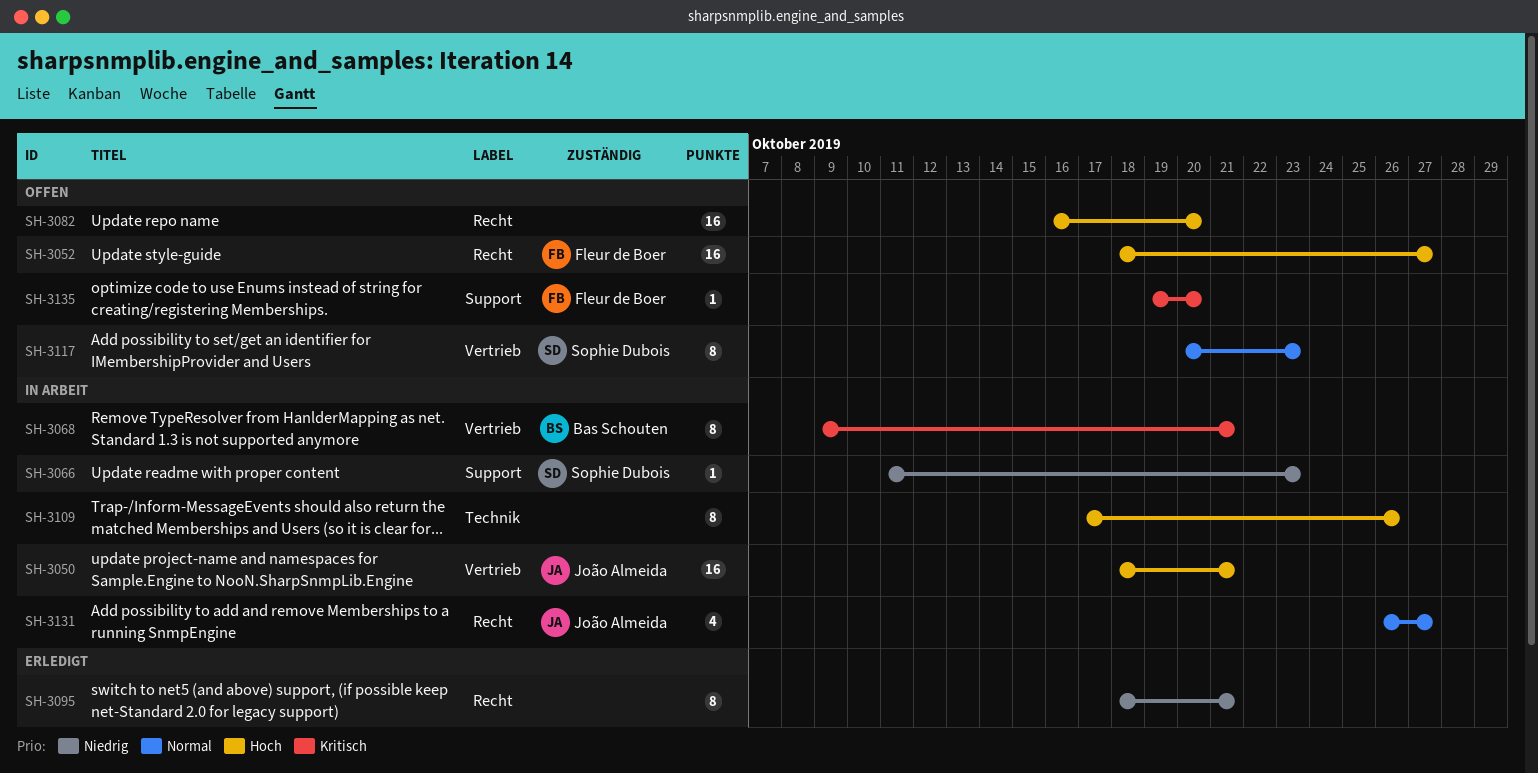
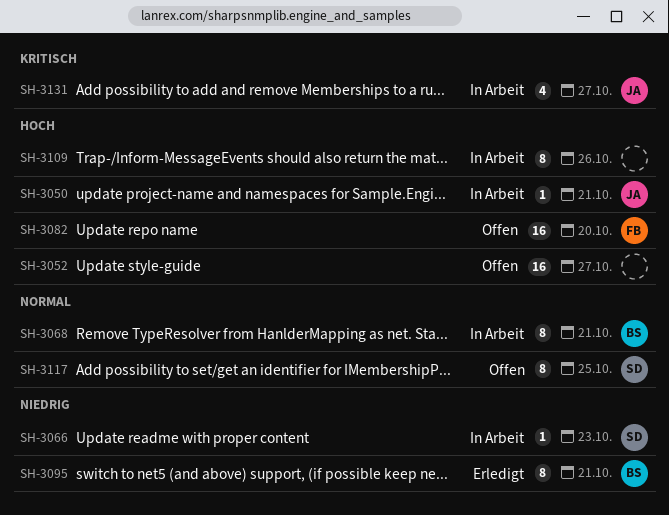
SH-3050, estimate: 16 -> 1
SH-3052, owner: Fleur de Boer -> none
SH-3068, priority: Kritisch -> Normal
SH-3082, owner: none -> Fleur de Boer
SH-3095, owner: none -> Bas Schouten
SH-3117, due: Oct 23 -> Oct 25
SH-3131, priority: Normal -> Kritisch
SH-3135: present -> none

